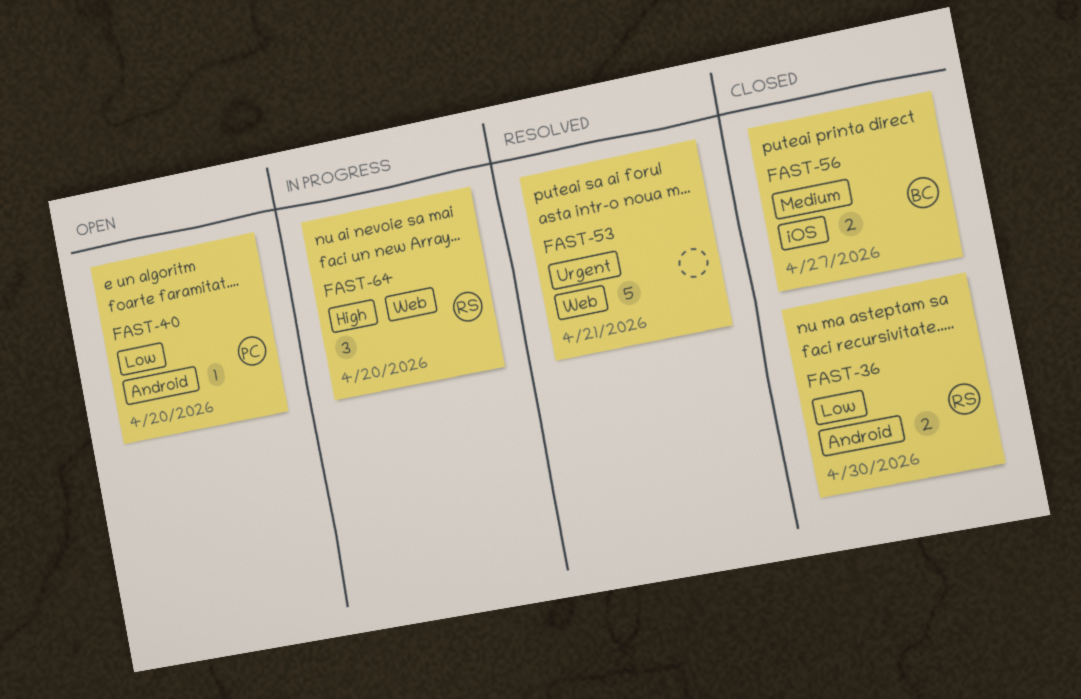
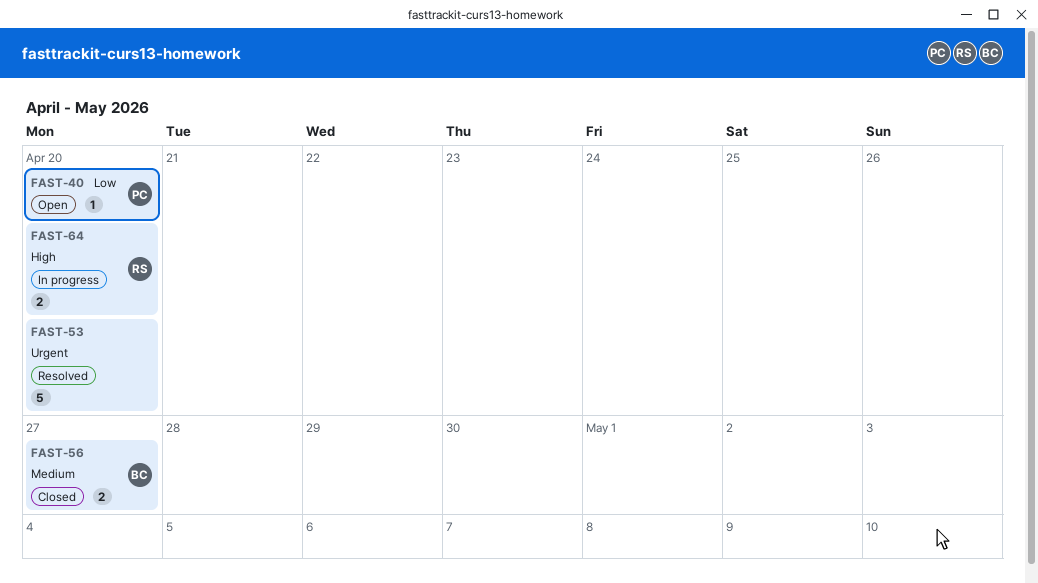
FAST-36: present -> none
FAST-53, due: Apr 21 -> Apr 20
FAST-64, estimate: 3 -> 2

